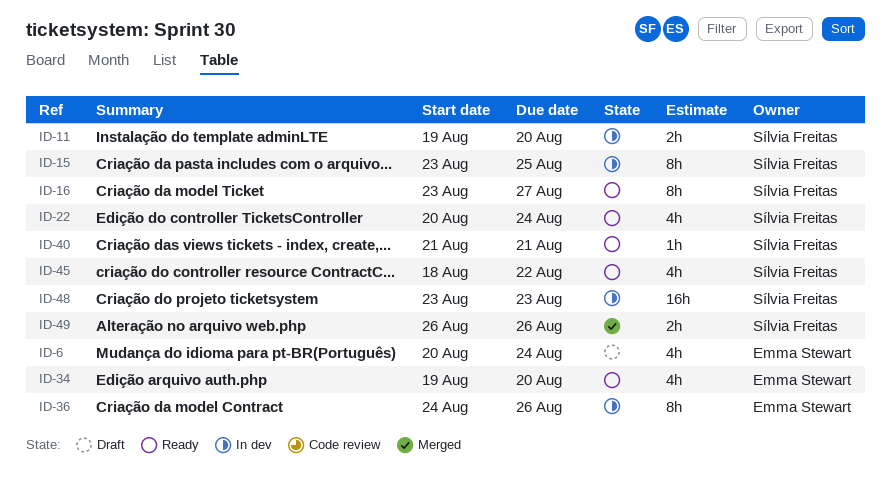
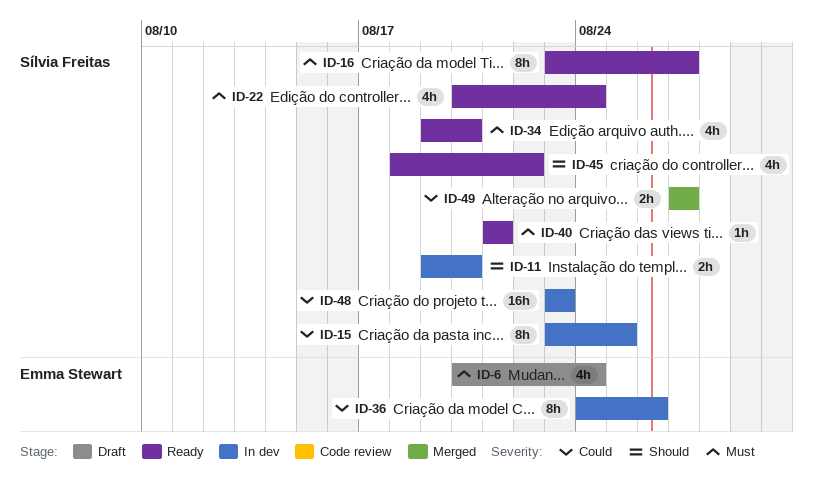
ID-34, owner: Emma Stewart -> Sílvia Freitas
ID-49, start: Aug 26 -> Aug 27
ID-49, due: Aug 26 -> Aug 27

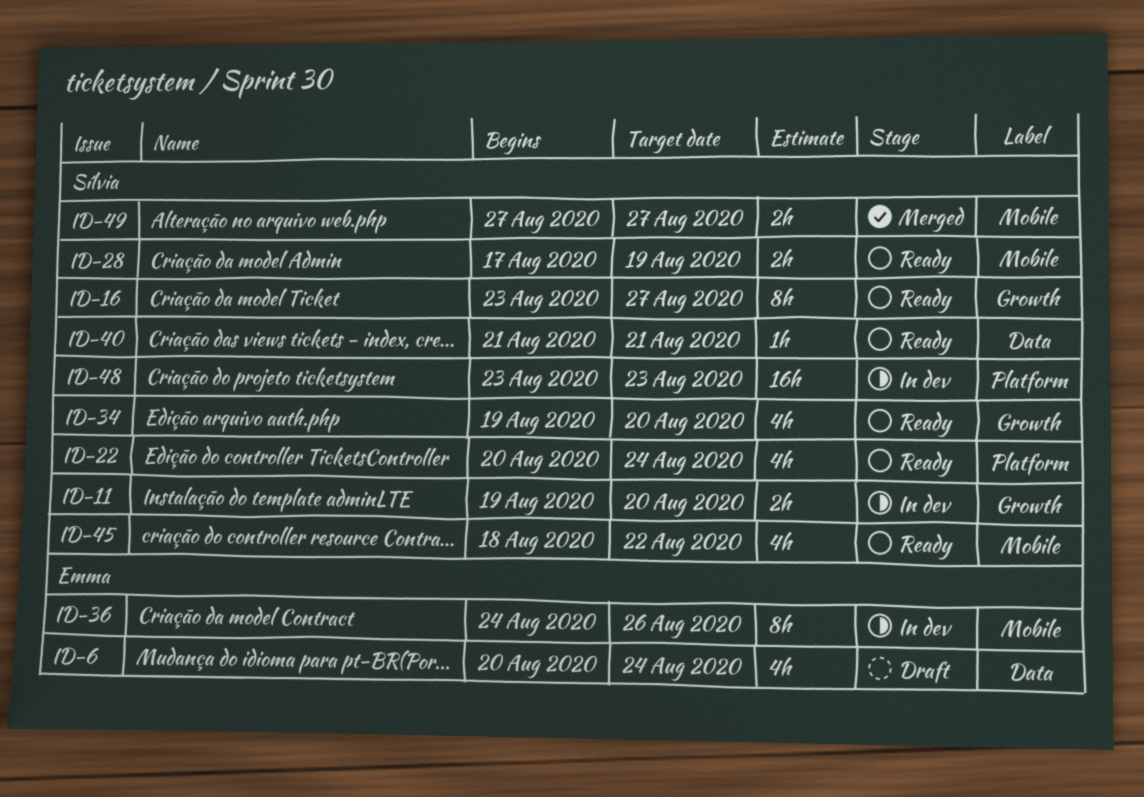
ID-15: present -> none
ID-28: none -> present

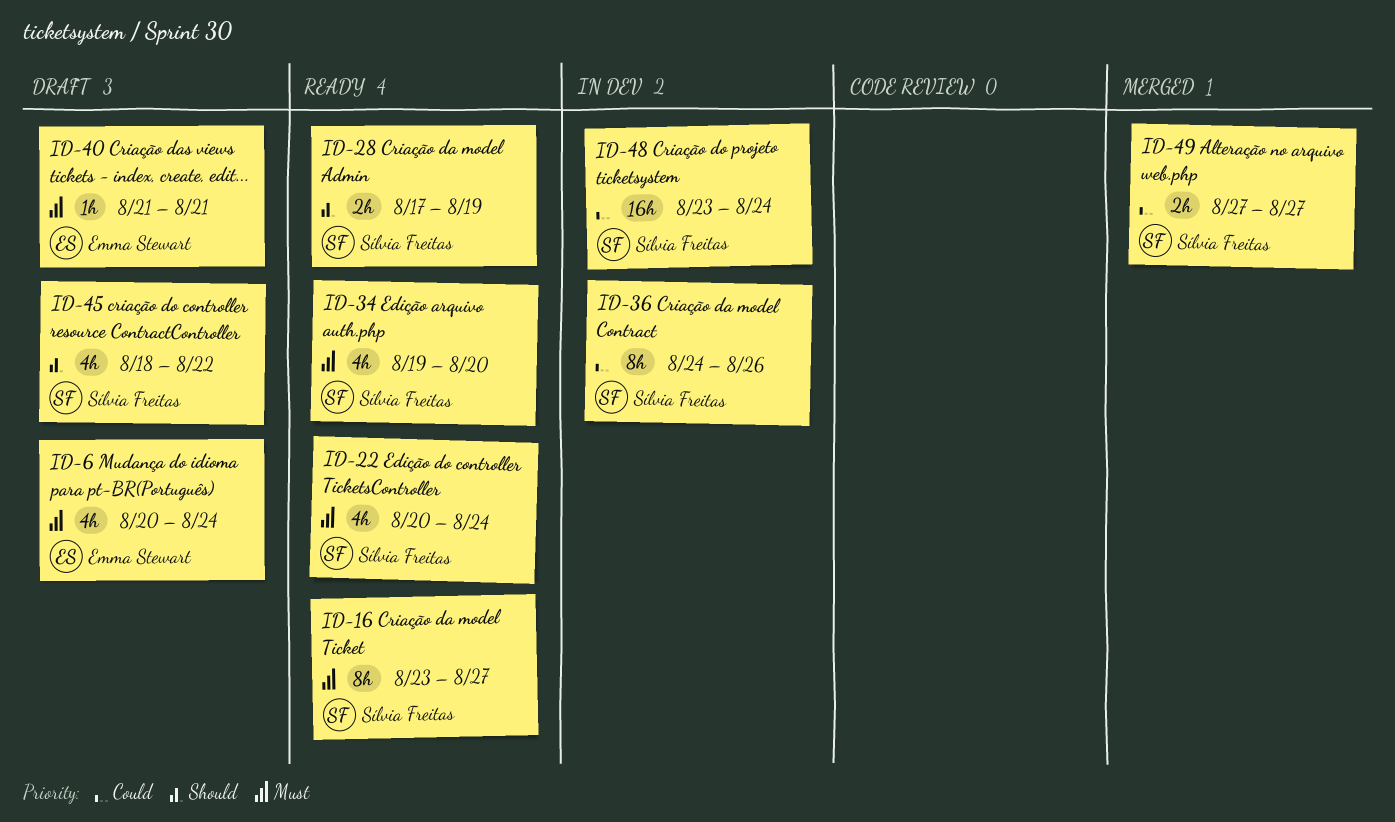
ID-11: present -> none
ID-36, owner: Emma Stewart -> Sílvia Freitas
ID-40, status: Ready -> Draft
ID-40, owner: Sílvia Freitas -> Emma Stewart
ID-45, status: Ready -> Draft
ID-48, due: Aug 23 -> Aug 24

